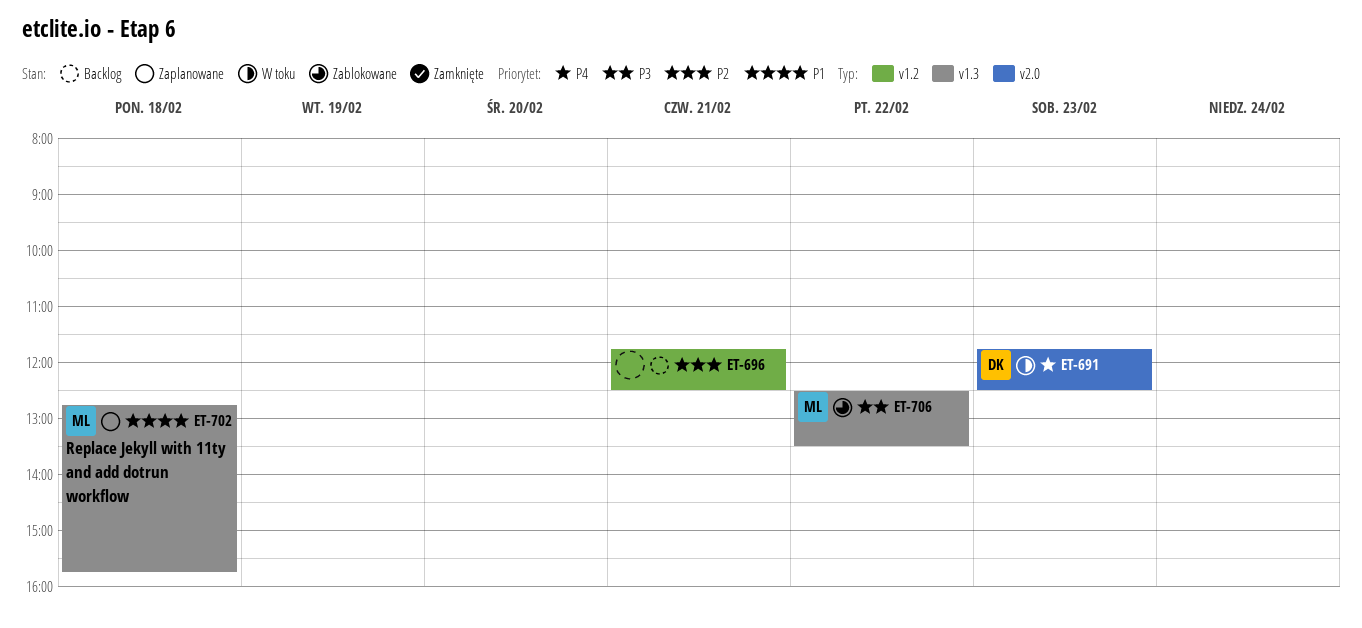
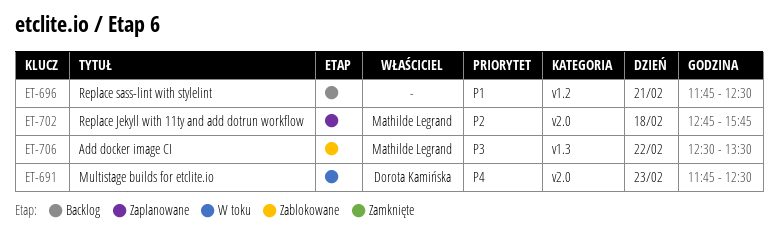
ET-696, priority: P2 -> P1
ET-702, priority: P1 -> P2
ET-702, label: v1.3 -> v2.0

